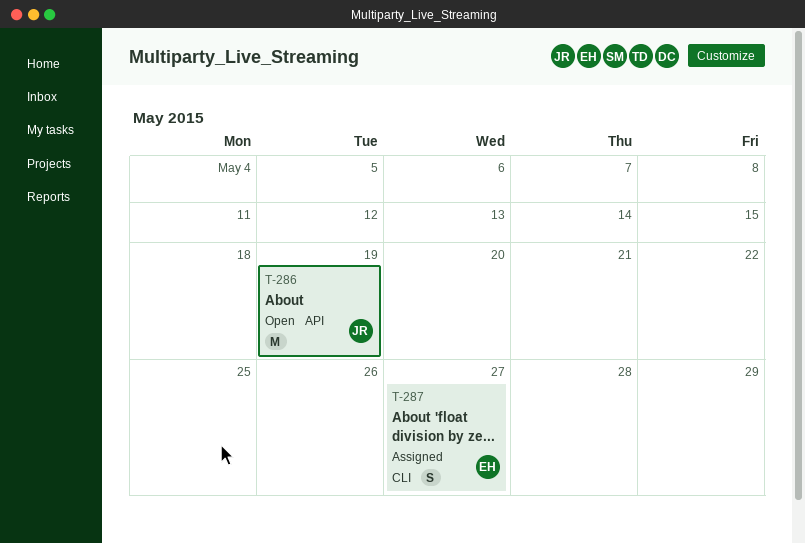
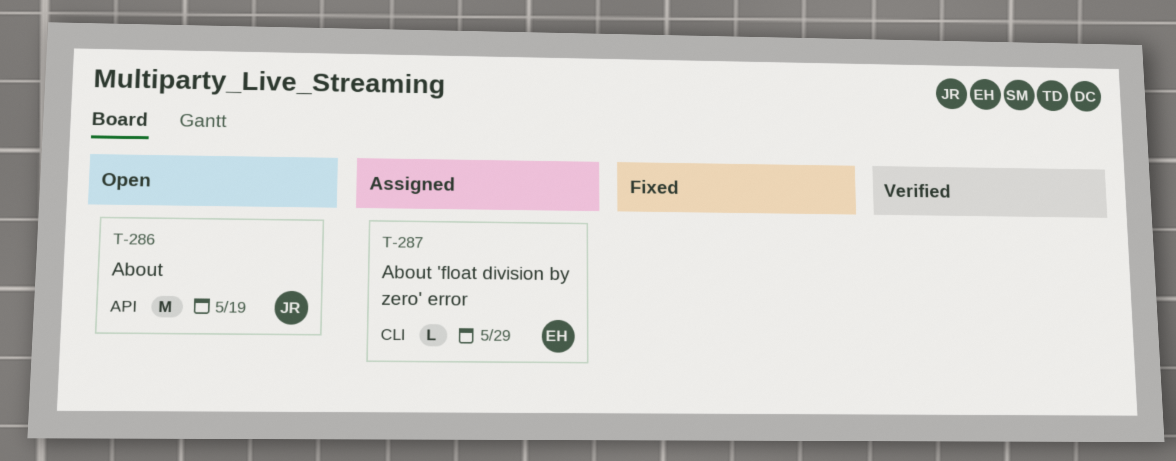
T-287, estimate: S -> L
T-287, due: May 27 -> May 29

